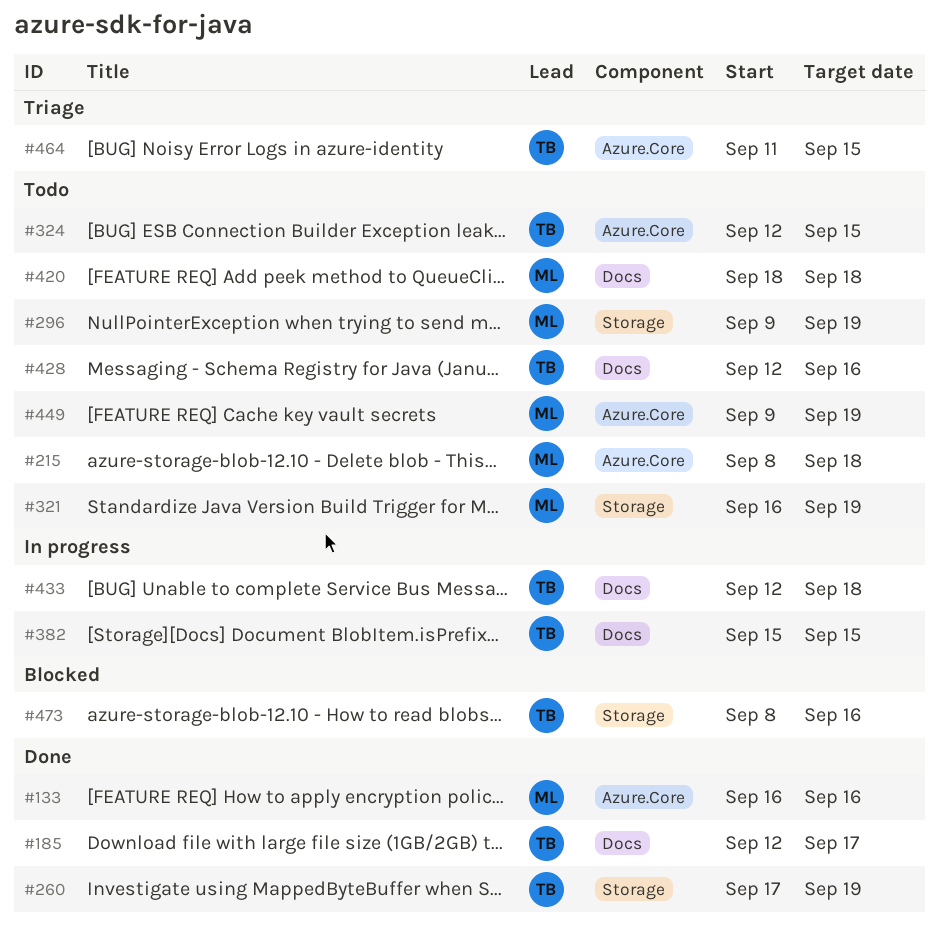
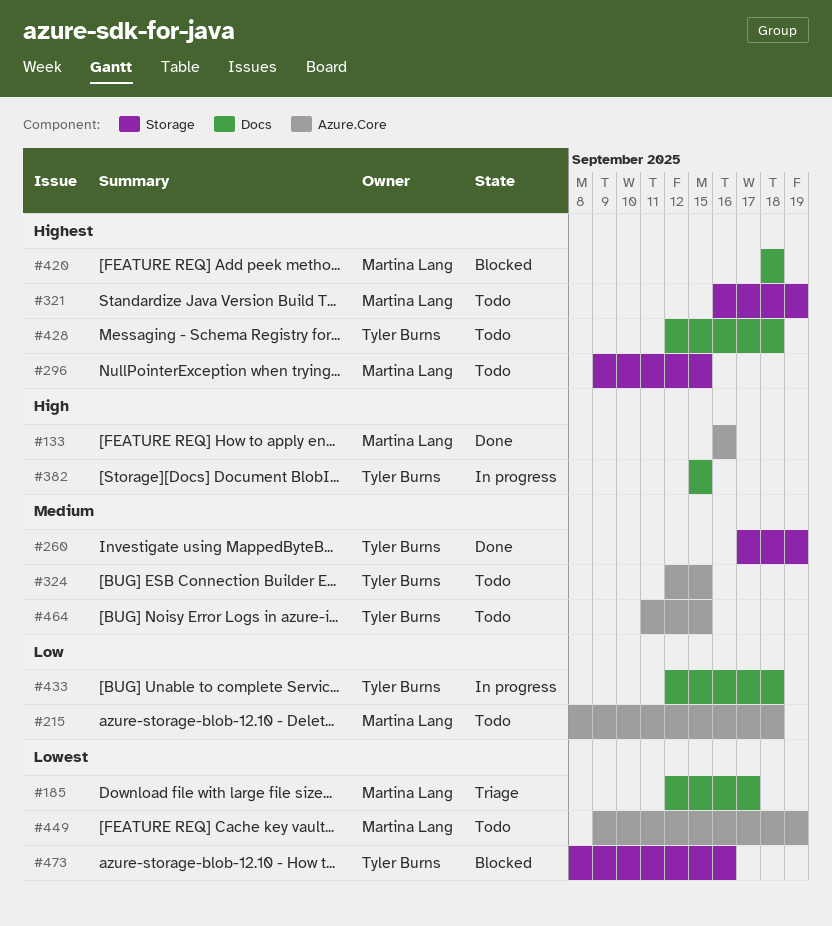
#185, status: Done -> Triage
#185, owner: Tyler Burns -> Martina Lang
#296, due: Sep 19 -> Sep 15
#420, status: Todo -> Blocked
#428, due: Sep 16 -> Sep 18
#464, status: Triage -> Todo

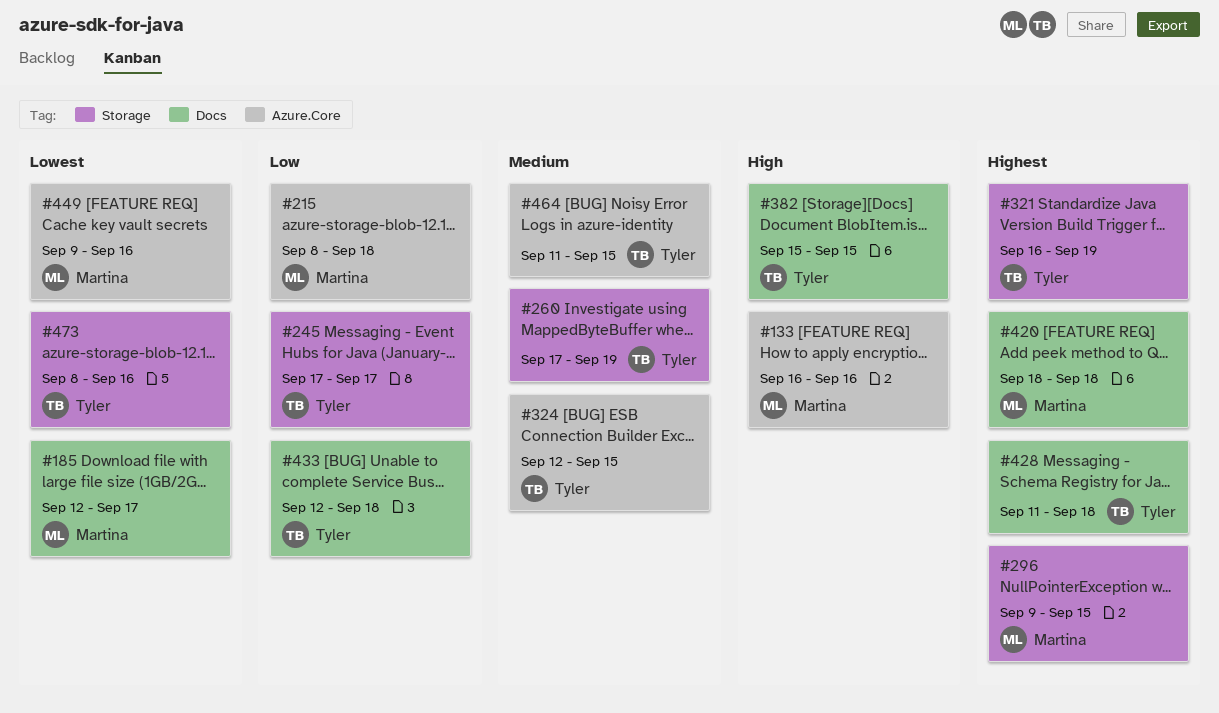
#245: none -> present
#321, owner: Martina Lang -> Tyler Burns
#428, start: Sep 12 -> Sep 11
#449, due: Sep 19 -> Sep 16

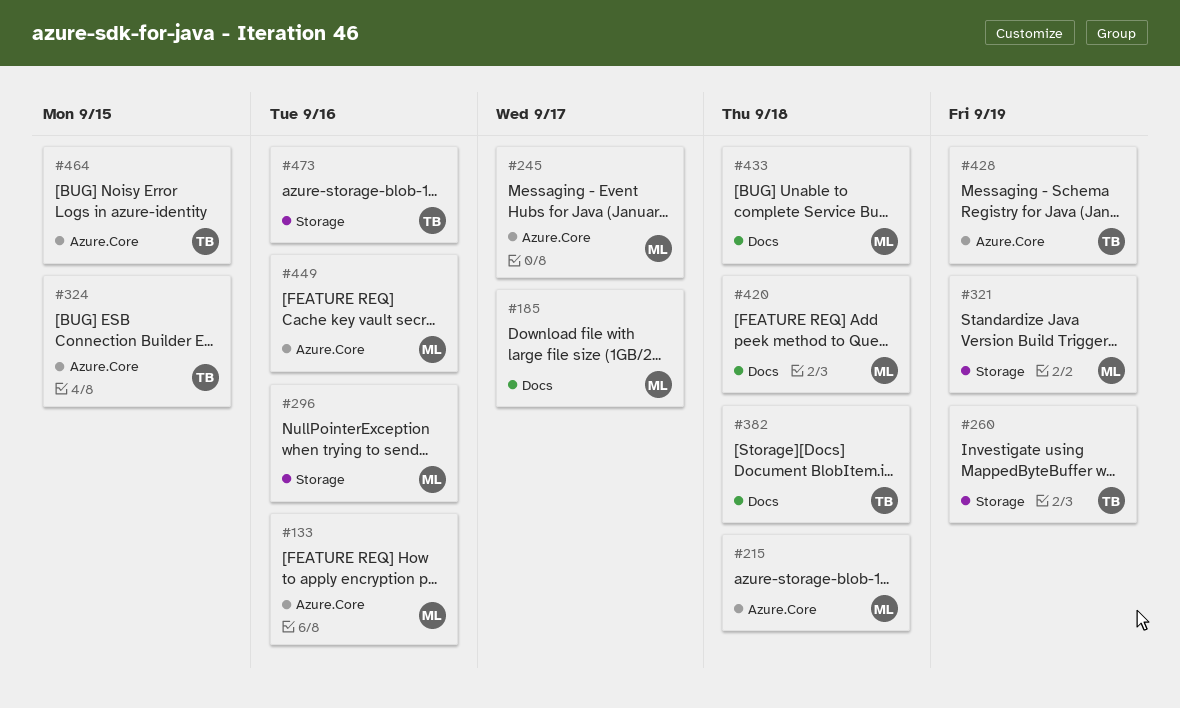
#245, owner: Tyler -> Martina
#245, label: Storage -> Azure.Core
#296, due: Sep 15 -> Sep 16
#321, owner: Tyler -> Martina
#382, due: Sep 15 -> Sep 18
#428, label: Docs -> Azure.Core
#428, due: Sep 18 -> Sep 19
#433, owner: Tyler -> Martina

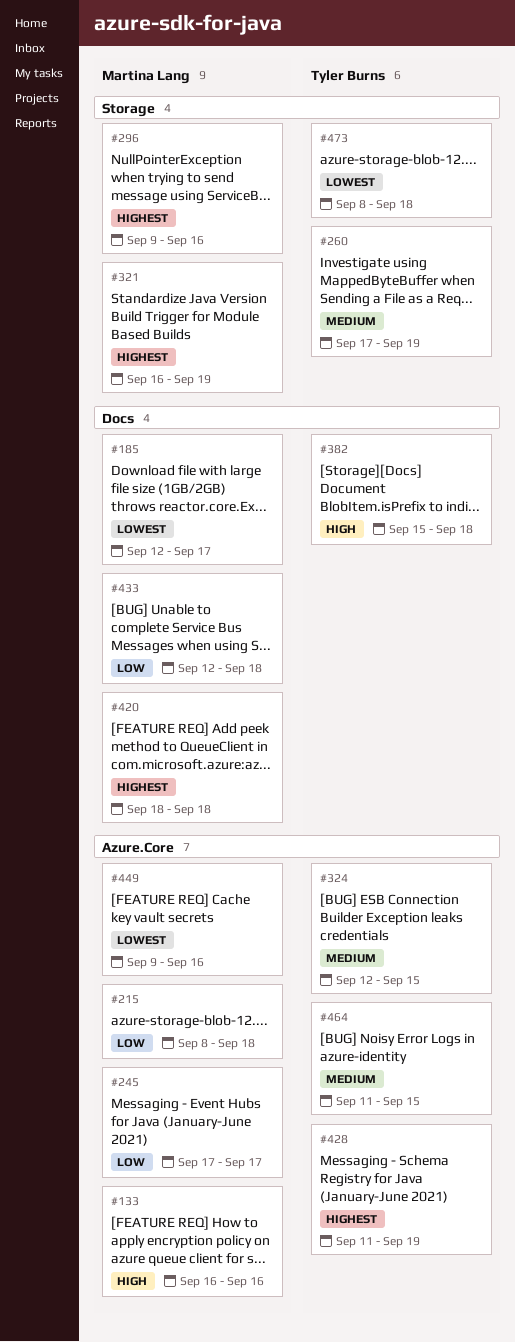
#473, due: Sep 16 -> Sep 18

